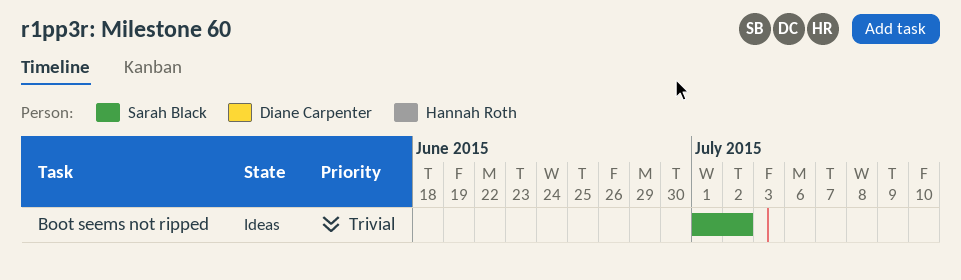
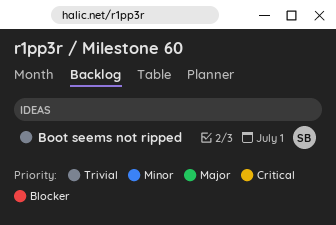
Boot seems not ripped, due: Jul 2 -> Jul 1

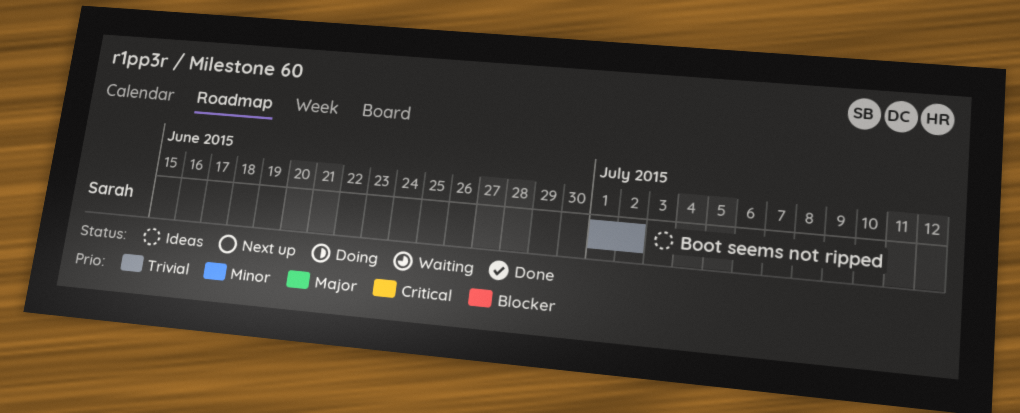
Boot seems not ripped, due: Jul 1 -> Jul 2

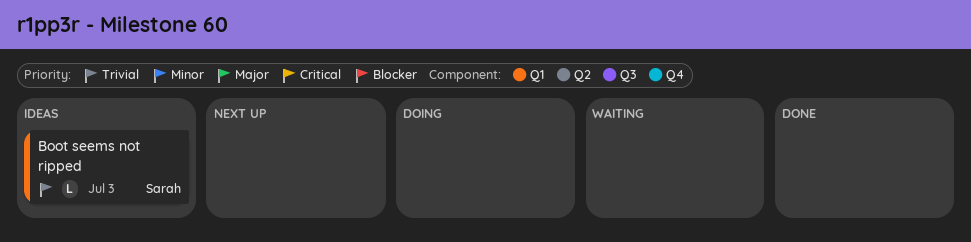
Boot seems not ripped, due: Jul 2 -> Jul 3

